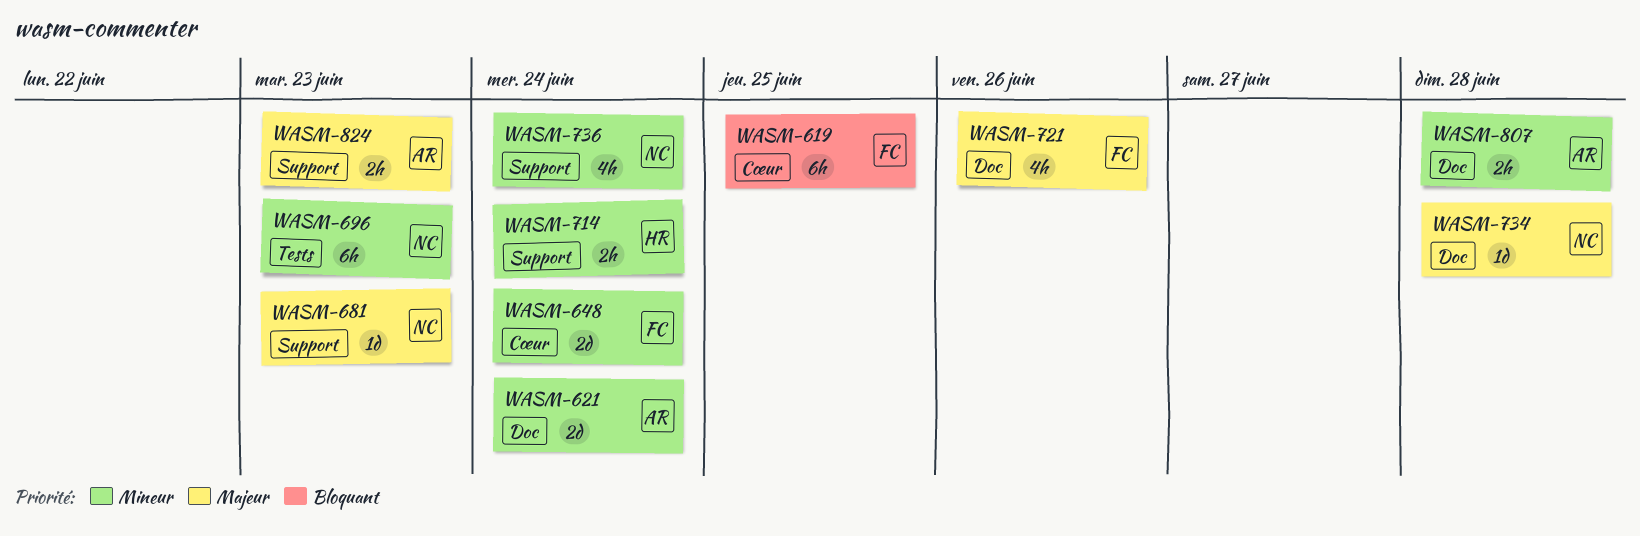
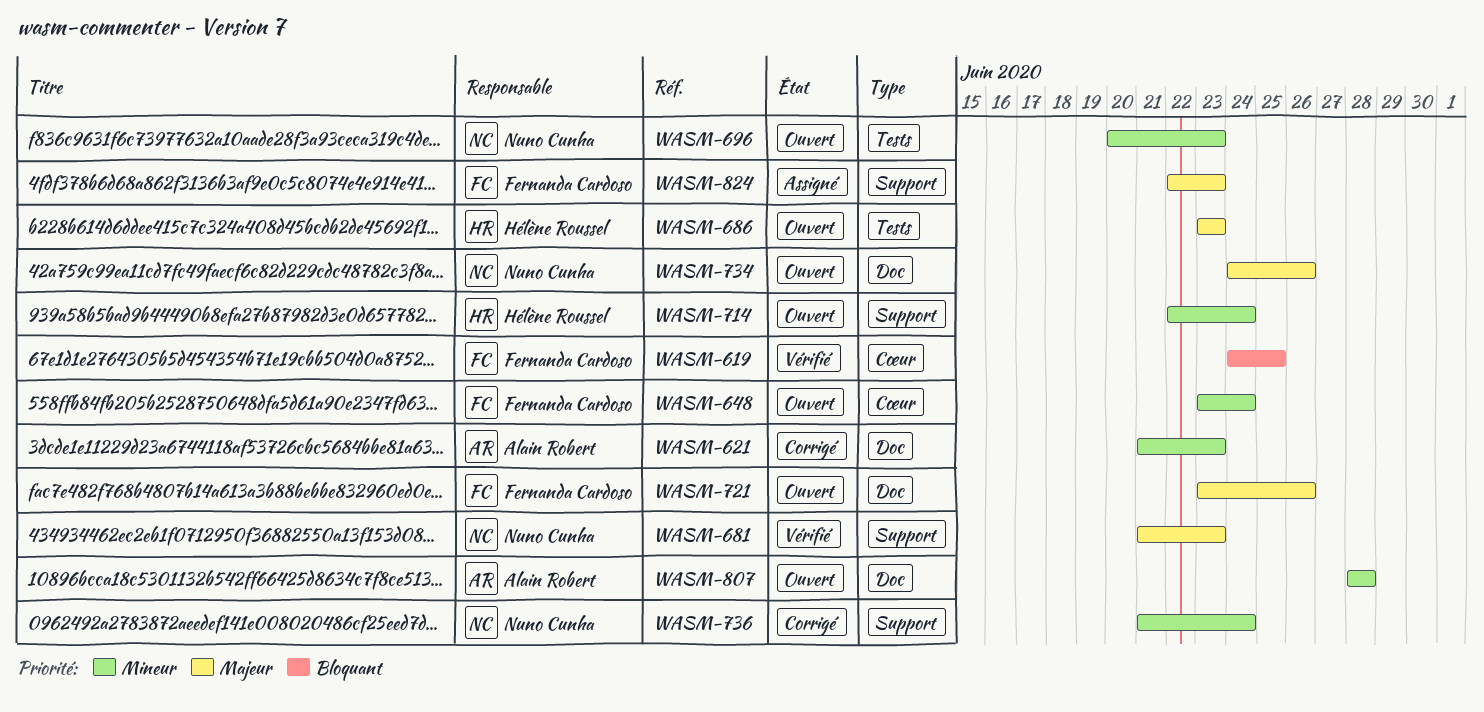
WASM-621, due: Jun 24 -> Jun 23
WASM-686: none -> present
WASM-734, due: Jun 28 -> Jun 26
WASM-824, owner: Alain Robert -> Fernanda Cardoso

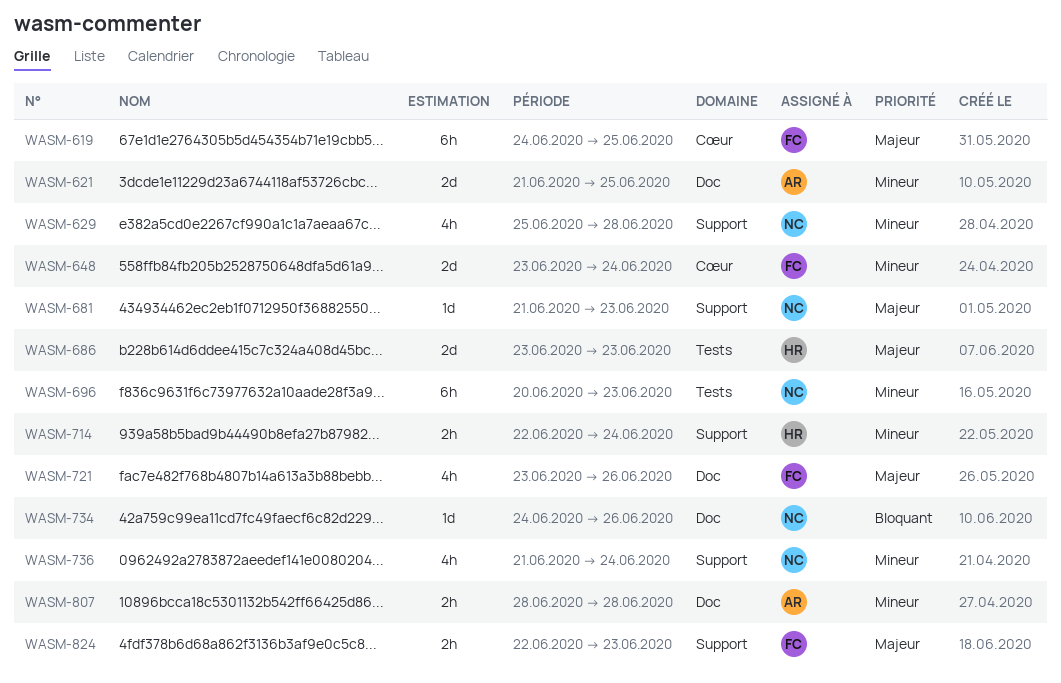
WASM-619, priority: Bloquant -> Majeur
WASM-621, due: Jun 23 -> Jun 25
WASM-629: none -> present
WASM-734, priority: Majeur -> Bloquant

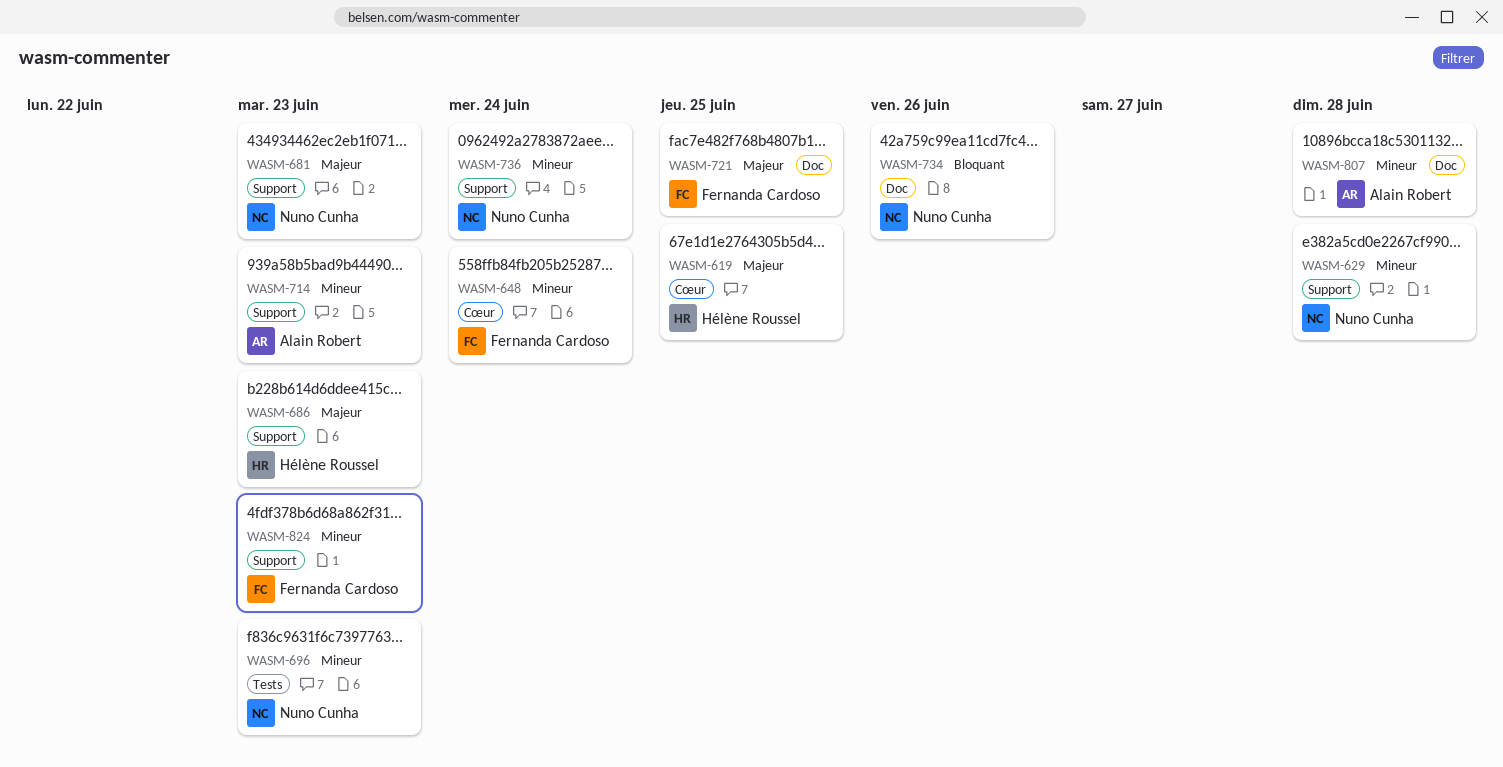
WASM-619, owner: Fernanda Cardoso -> Hélène Roussel
WASM-621: present -> none
WASM-686, label: Tests -> Support
WASM-714, owner: Hélène Roussel -> Alain Robert
WASM-714, due: Jun 24 -> Jun 23
WASM-721, due: Jun 26 -> Jun 25
WASM-824, priority: Majeur -> Mineur

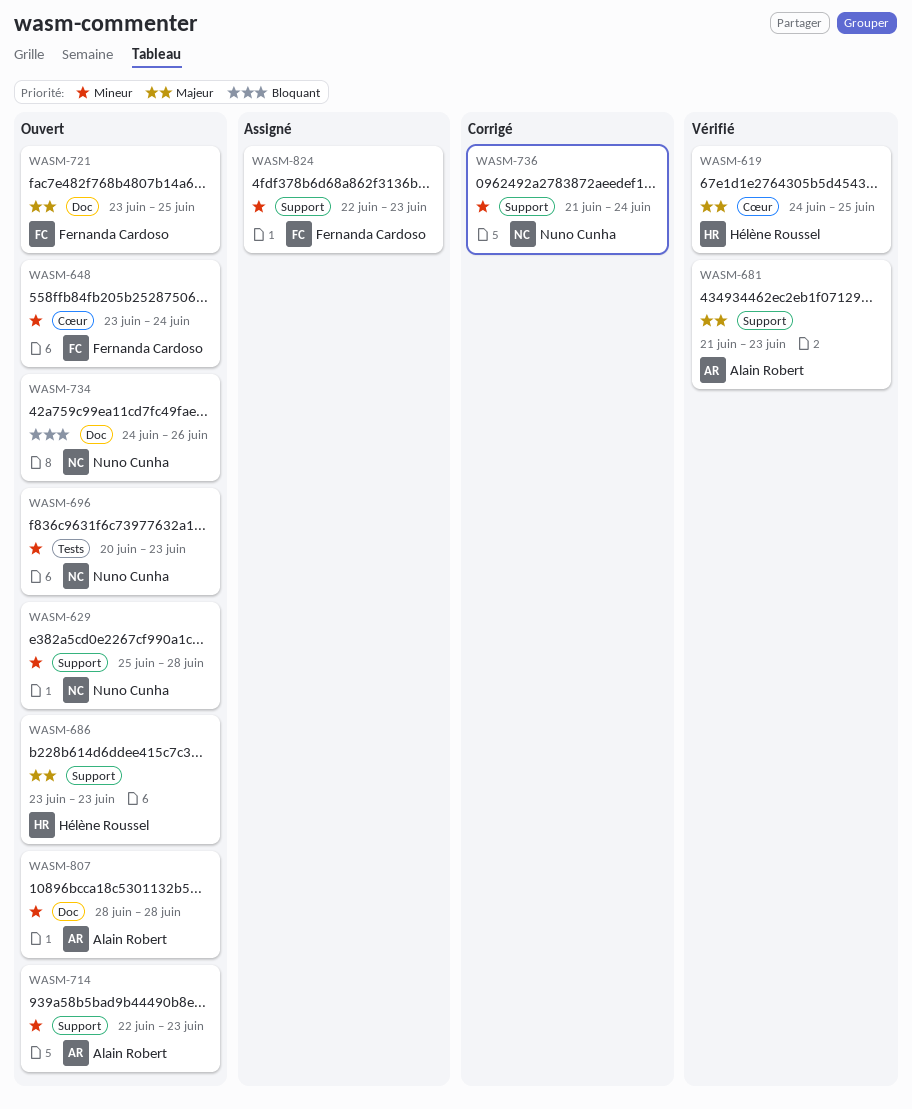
WASM-681, owner: Nuno Cunha -> Alain Robert

